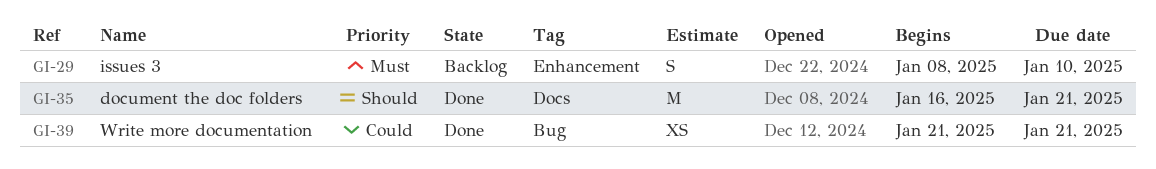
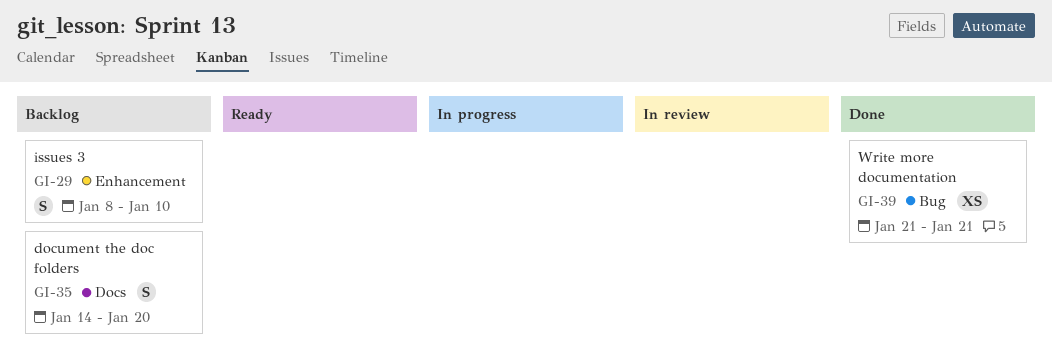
GI-35, status: Done -> Backlog
GI-35, estimate: M -> S
GI-35, start: Jan 16 -> Jan 14
GI-35, due: Jan 21 -> Jan 20

